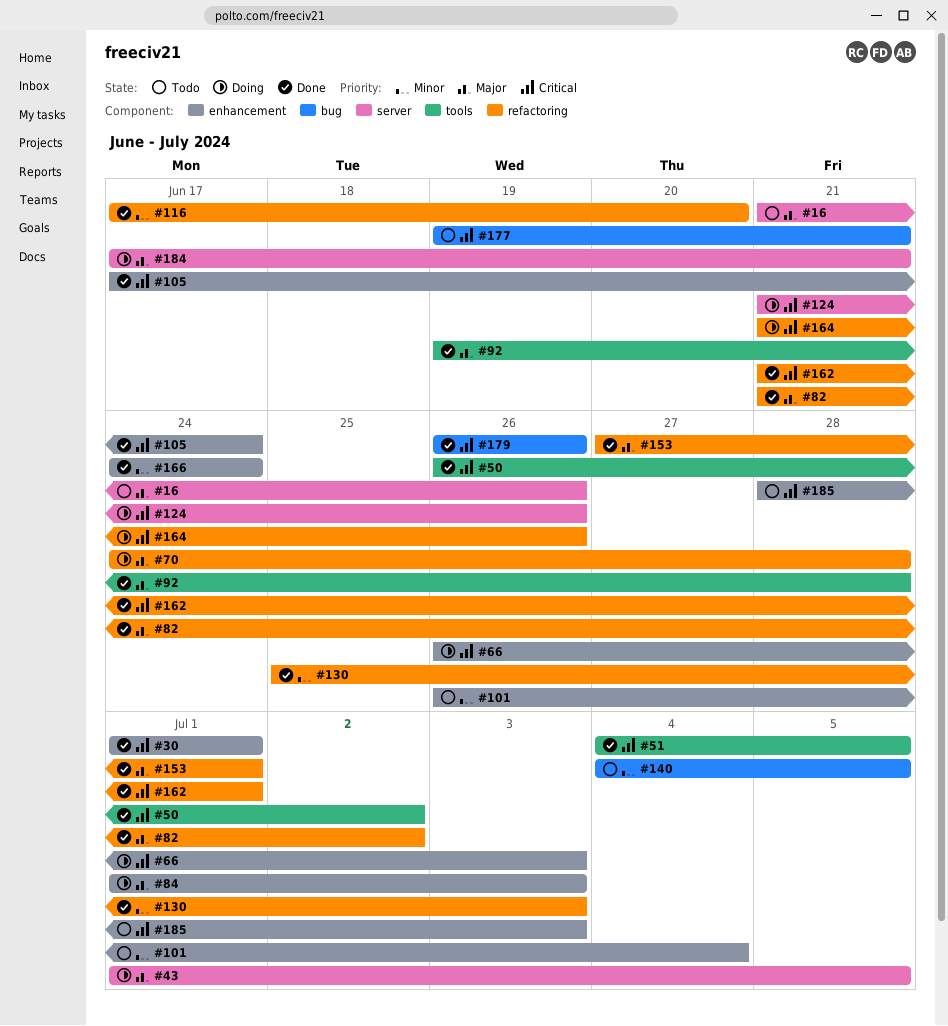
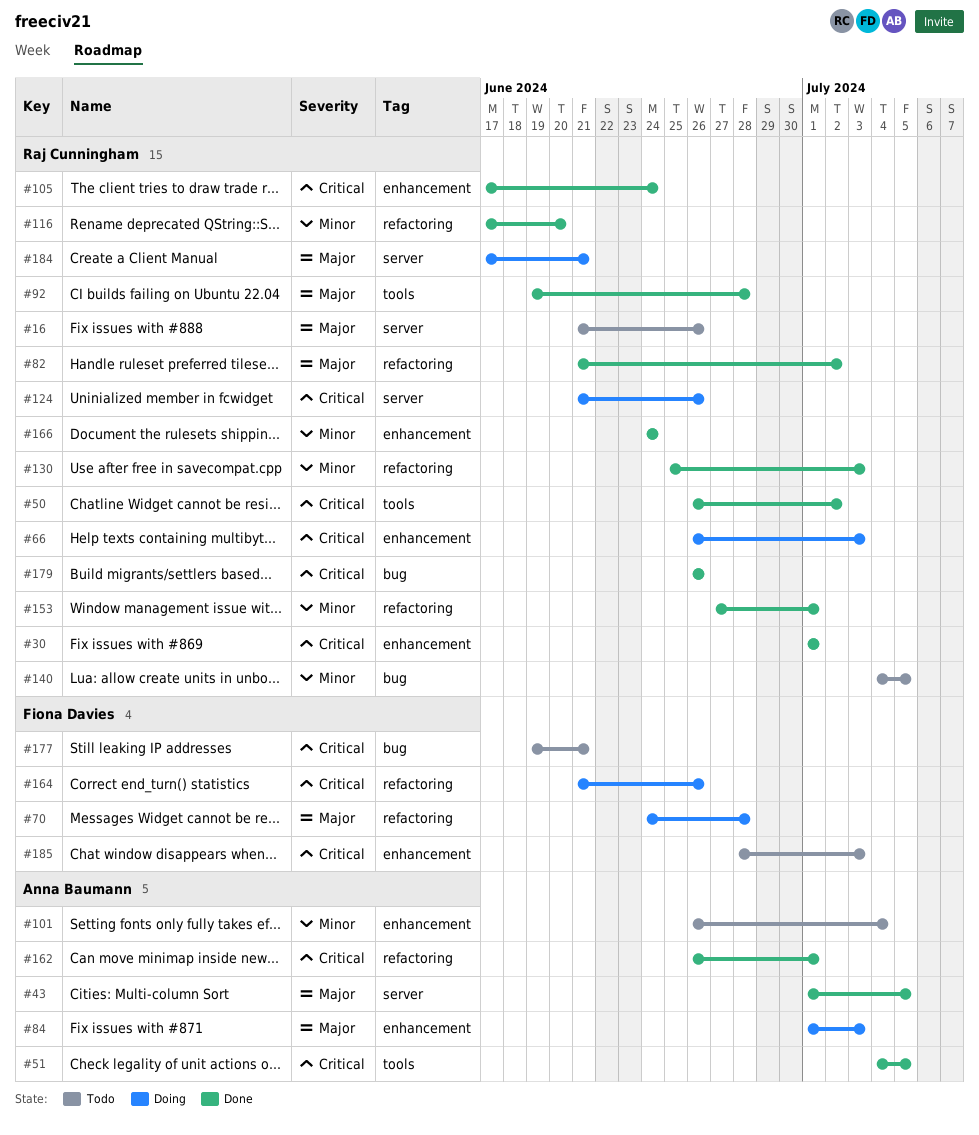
#43, status: Doing -> Done
#153, priority: Major -> Minor
#162, start: Jun 21 -> Jun 26

